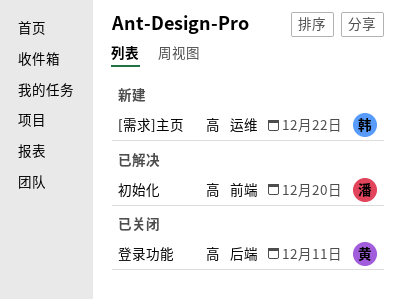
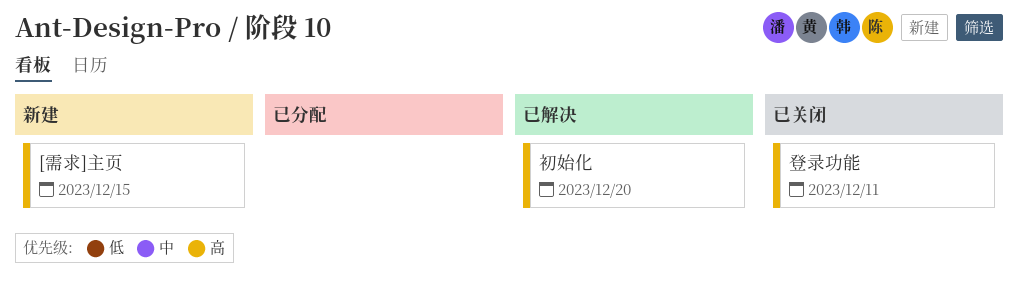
[需求]主页, due: Dec 22 -> Dec 15

